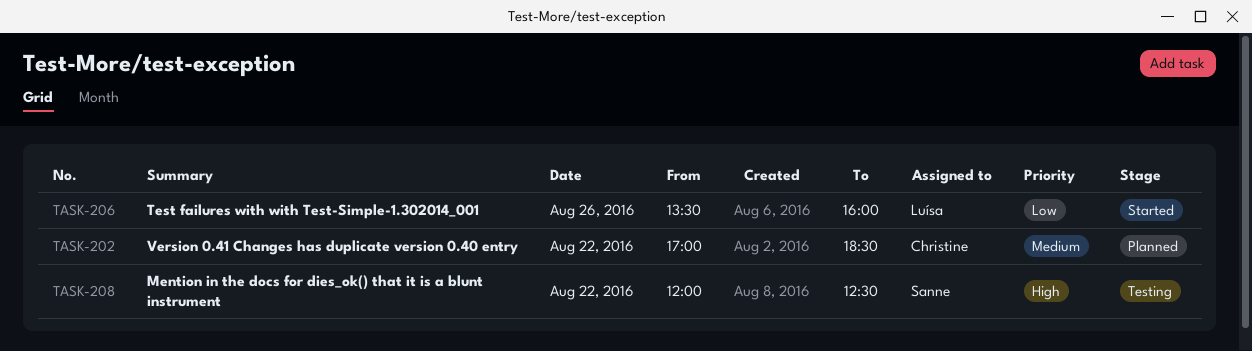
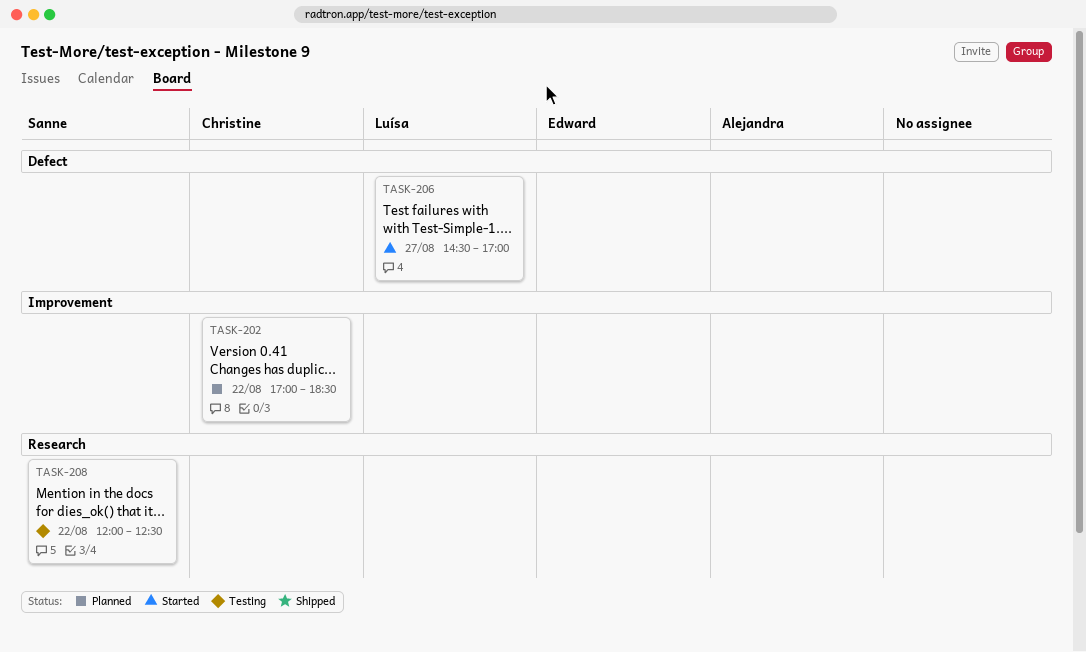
TASK-206, day: Aug 26 -> Aug 27
TASK-206, begins: 13:30 -> 14:30
TASK-206, ends: 16:00 -> 17:00

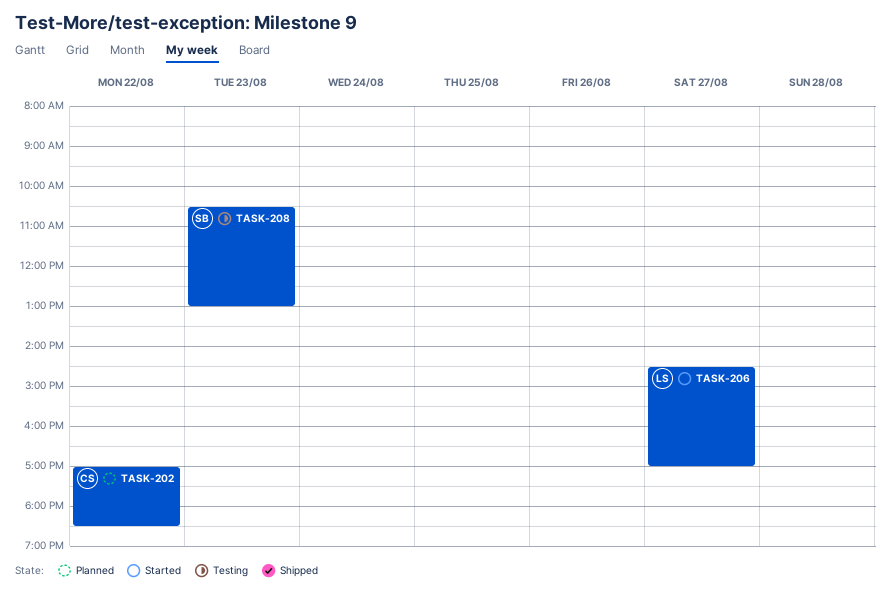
TASK-208, day: Aug 22 -> Aug 23
TASK-208, begins: 12:00 -> 10:30
TASK-208, ends: 12:30 -> 13:00

